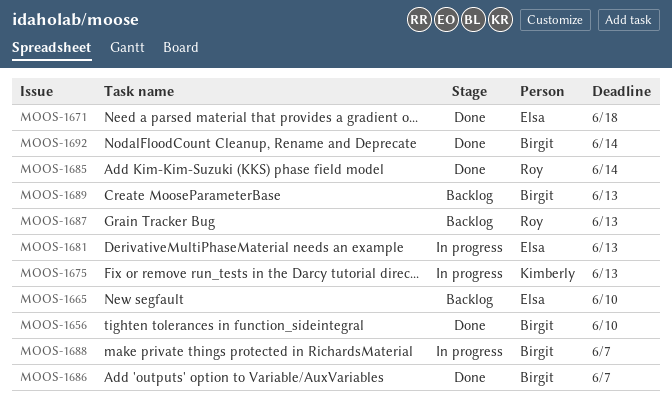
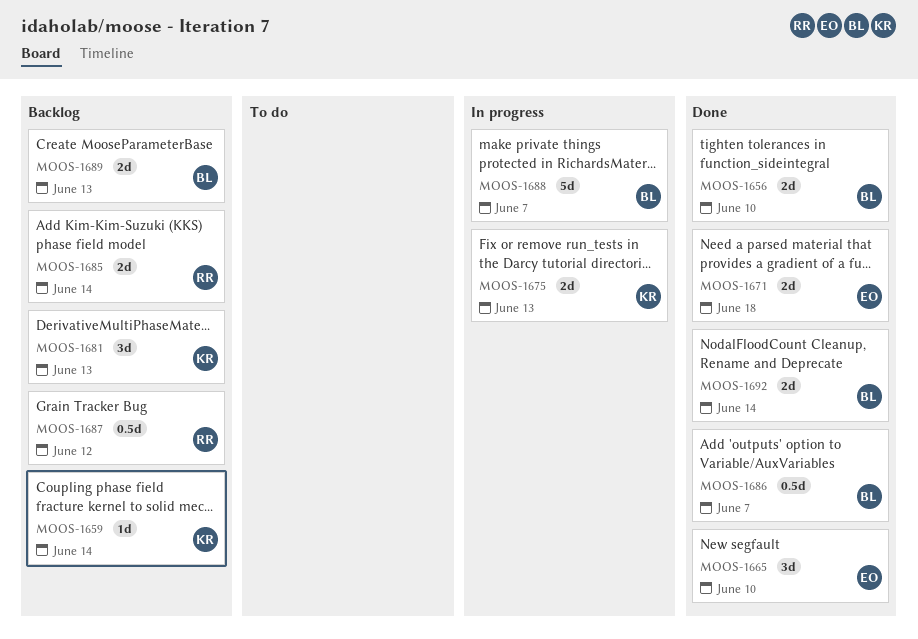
MOOS-1659: none -> present
MOOS-1665, status: Backlog -> Done
MOOS-1681, status: In progress -> Backlog
MOOS-1681, owner: Elsa -> Kimberly
MOOS-1685, status: Done -> Backlog
MOOS-1687, due: Jun 13 -> Jun 12

